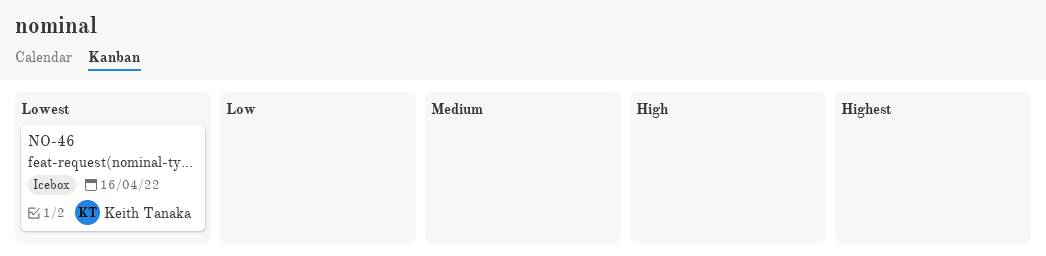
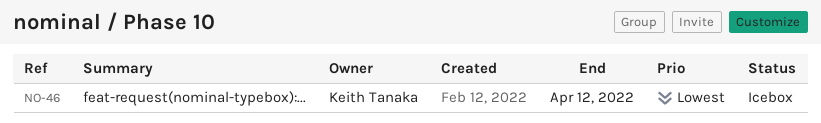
NO-46, due: Apr 16 -> Apr 12

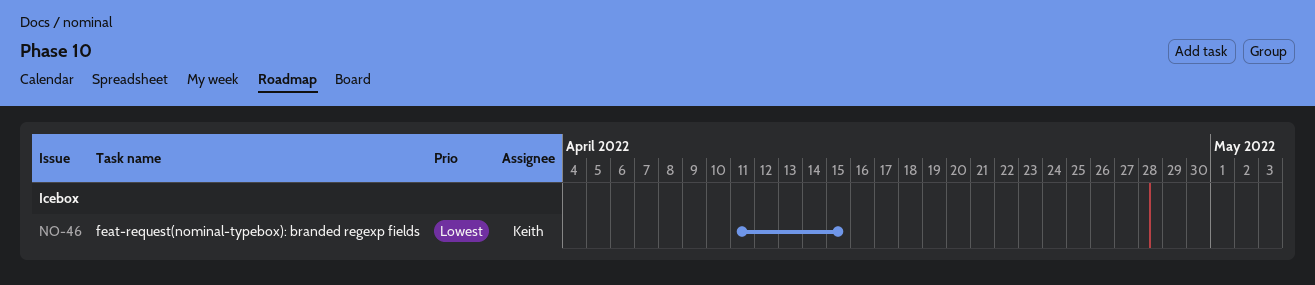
NO-46, due: Apr 12 -> Apr 15

